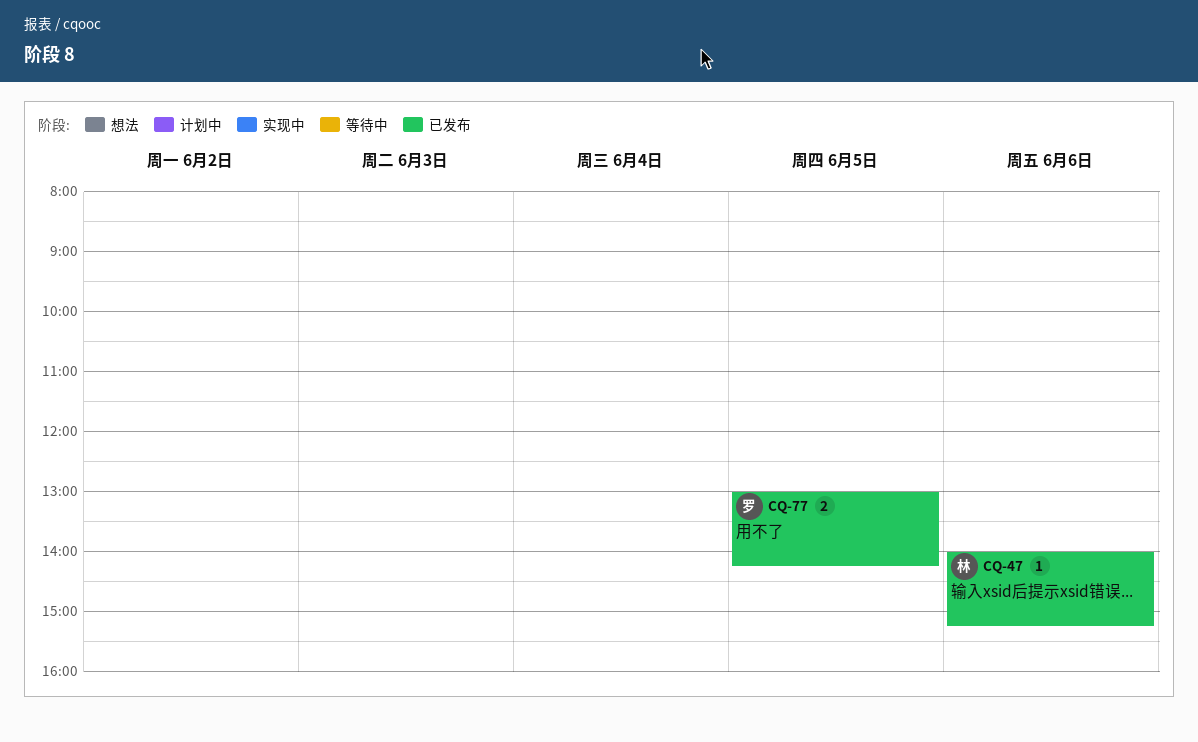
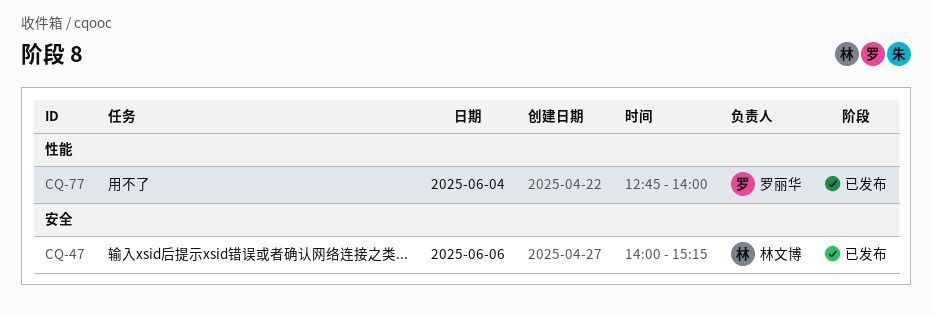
CQ-77, day: Jun 5 -> Jun 4
CQ-77, begins: 13:00 -> 12:45
CQ-77, ends: 14:15 -> 14:00

